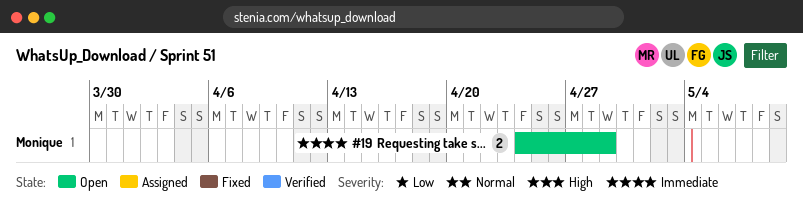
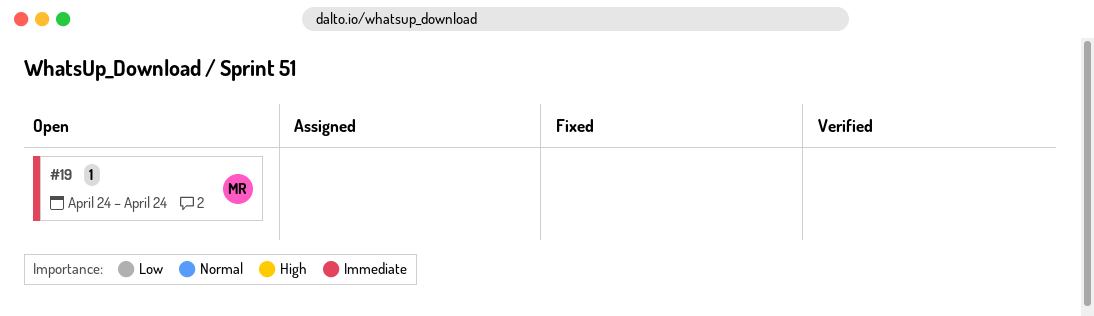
#19, estimate: 2 -> 1
#19, due: Apr 29 -> Apr 24

